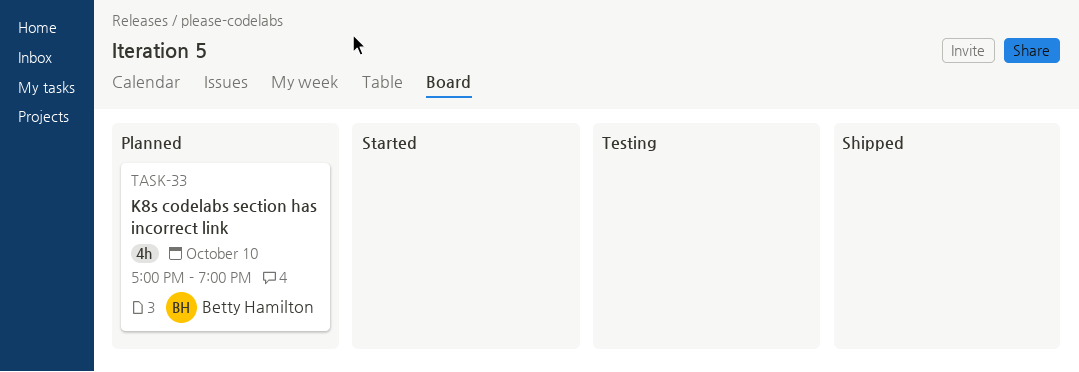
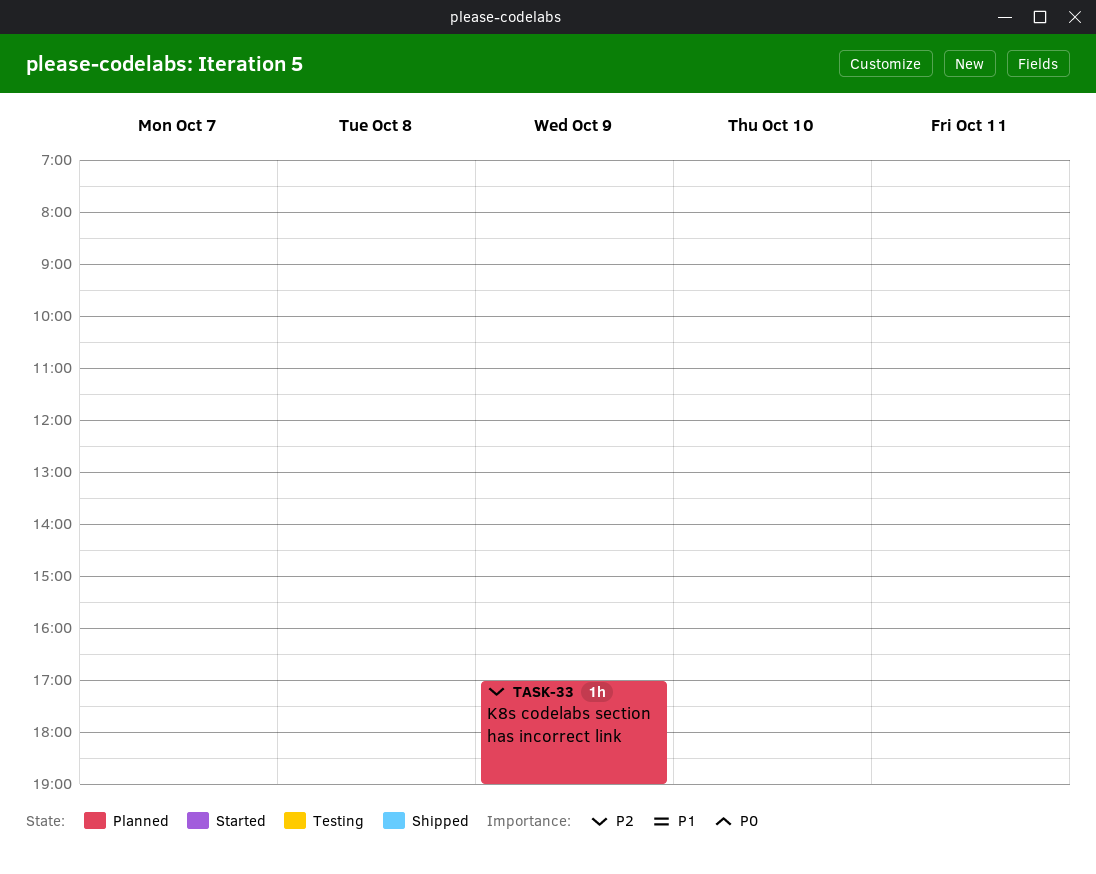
TASK-33, estimate: 4h -> 1h
TASK-33, day: Oct 10 -> Oct 9

